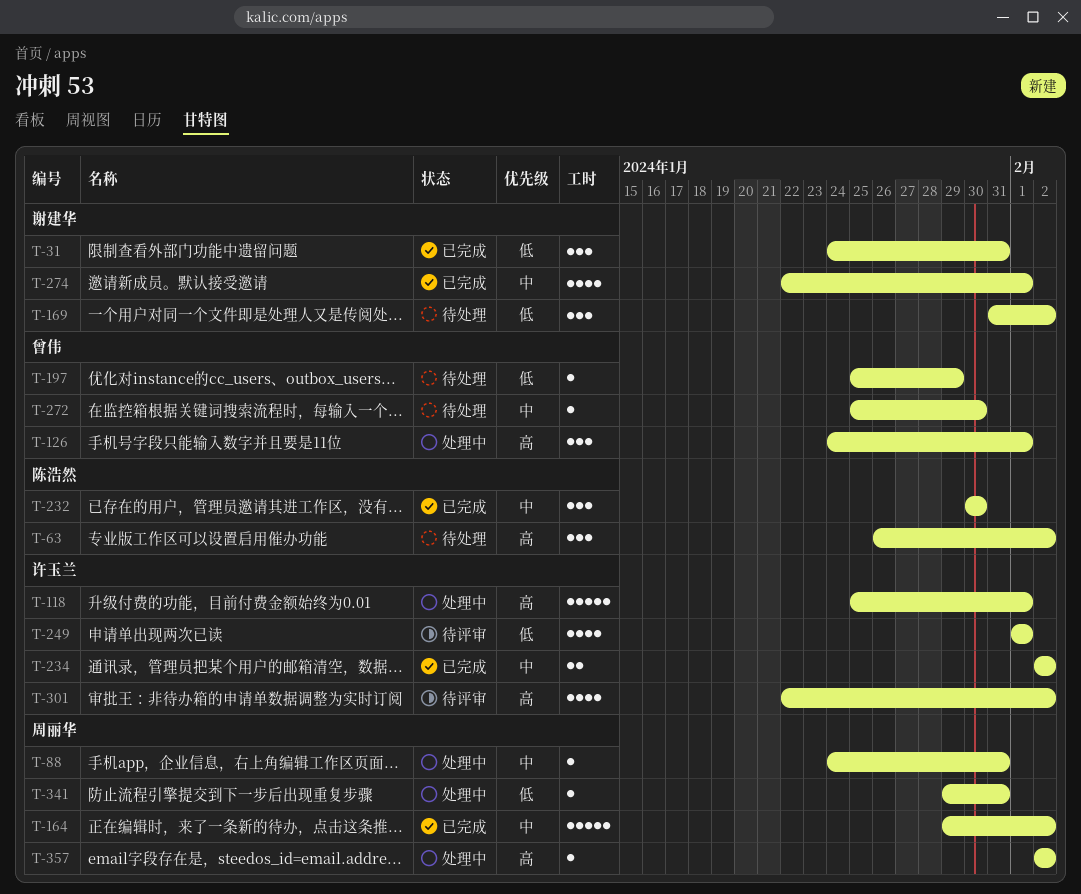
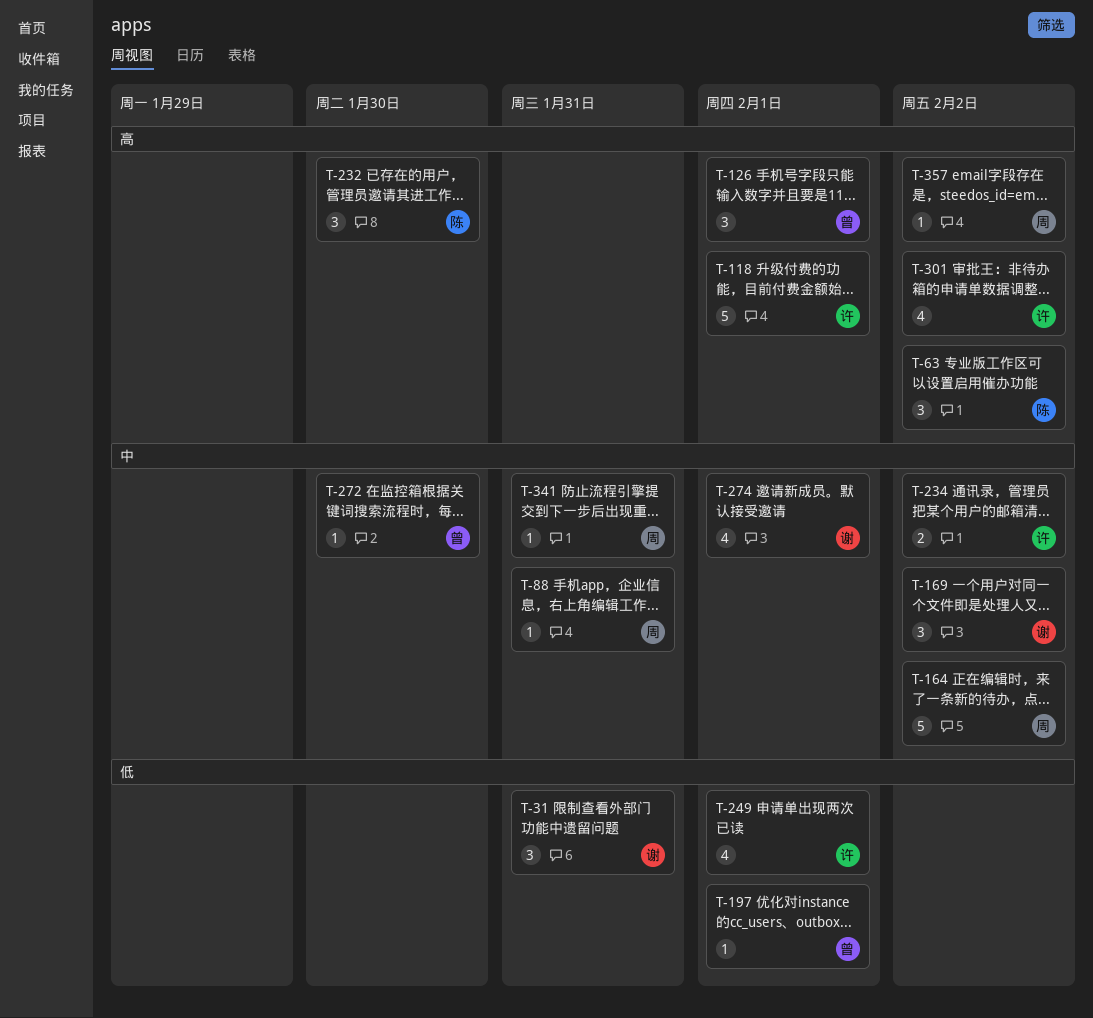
T-169, priority: 低 -> 中
T-197, due: Jan 29 -> Feb 1
T-232, priority: 中 -> 高
T-341, priority: 低 -> 中

